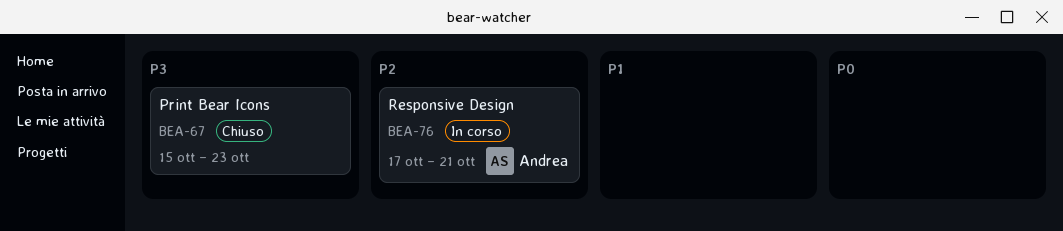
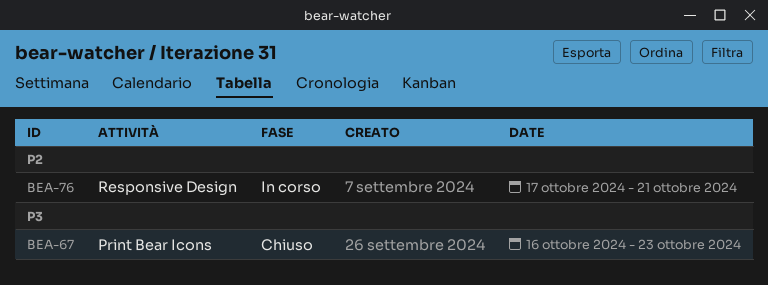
BEA-67, start: Oct 15 -> Oct 16

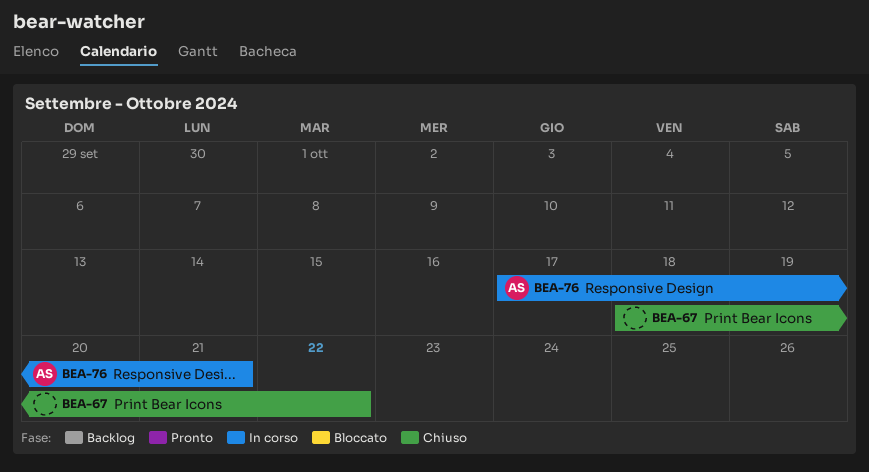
BEA-67, start: Oct 16 -> Oct 18
BEA-67, due: Oct 23 -> Oct 22

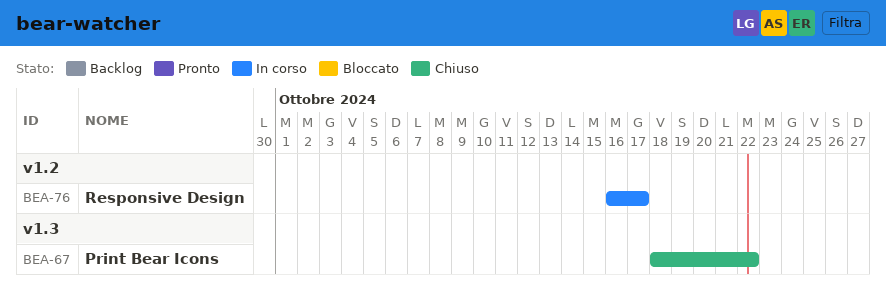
BEA-76, start: Oct 17 -> Oct 16
BEA-76, due: Oct 21 -> Oct 17

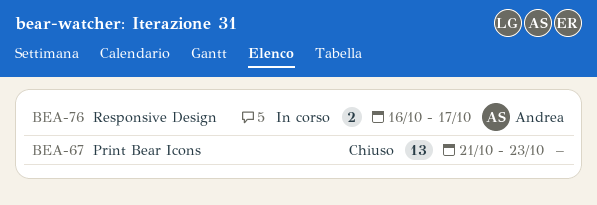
BEA-67, start: Oct 18 -> Oct 21
BEA-67, due: Oct 22 -> Oct 23

